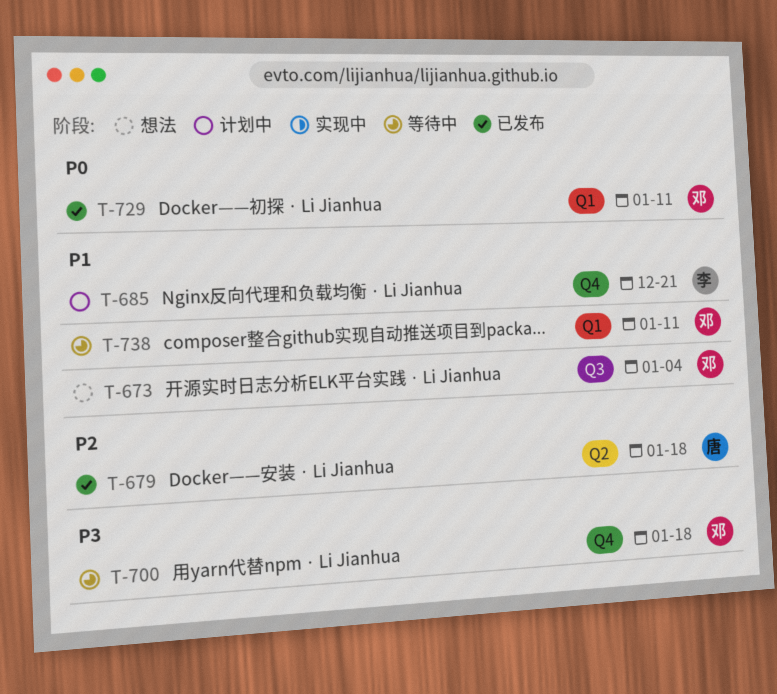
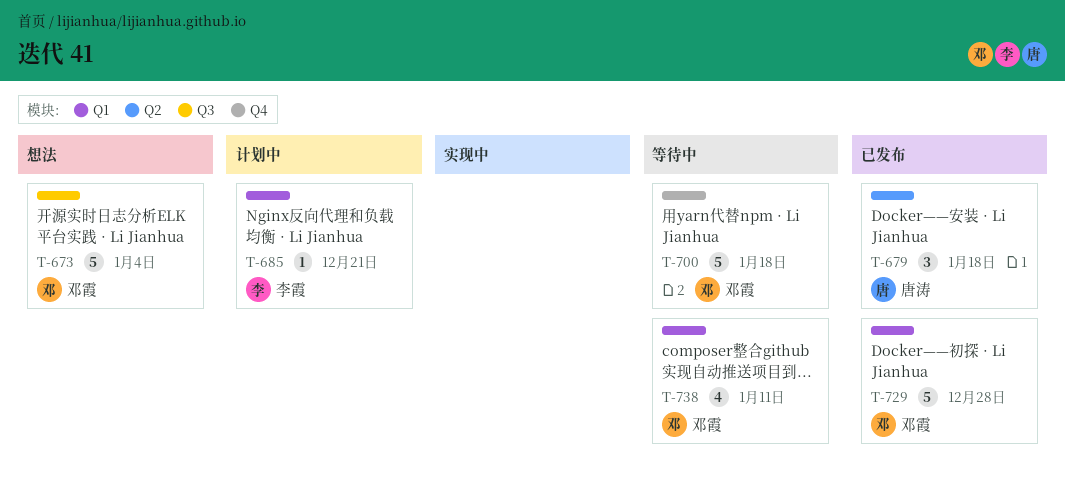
T-685, label: Q4 -> Q1
T-729, due: Jan 11 -> Dec 28

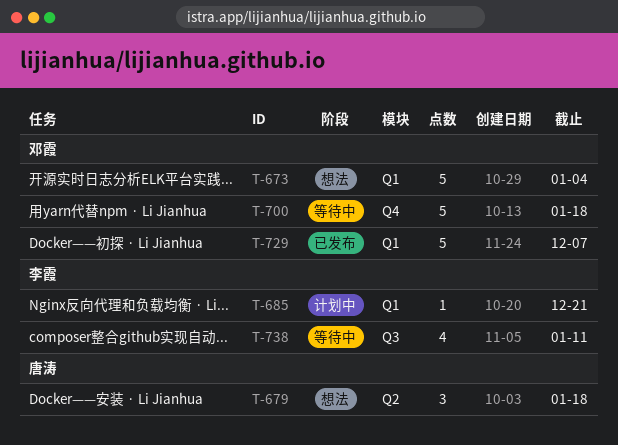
T-673, label: Q3 -> Q1
T-679, status: 已发布 -> 想法
T-729, due: Dec 28 -> Dec 7
T-738, owner: 邓霞 -> 李霞
T-738, label: Q1 -> Q3

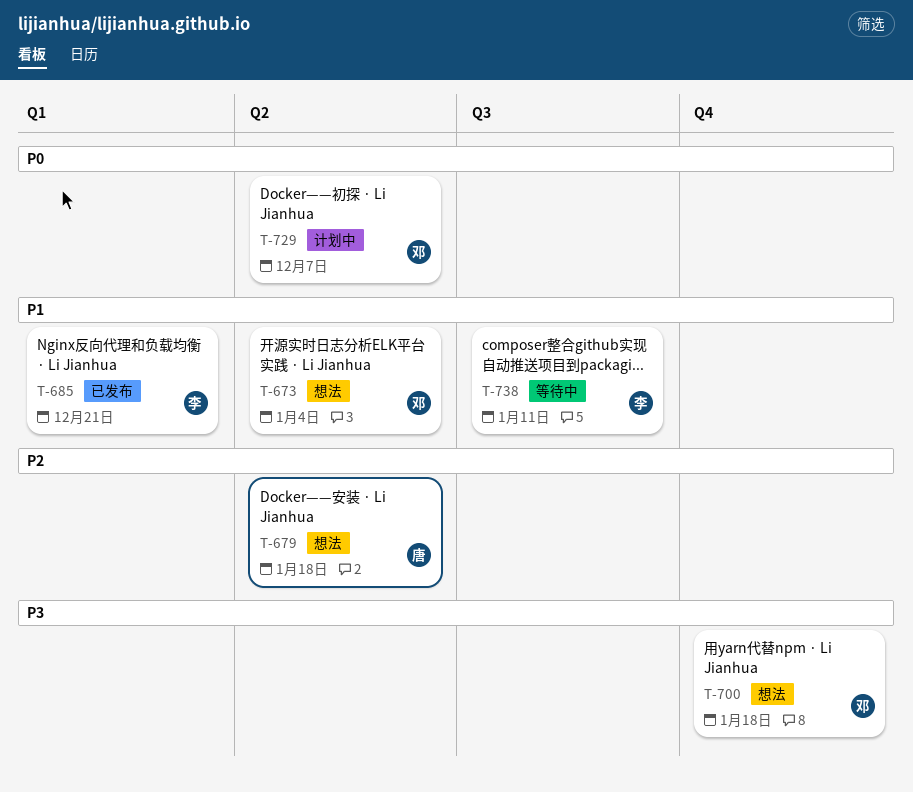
T-673, label: Q1 -> Q2
T-685, status: 计划中 -> 已发布
T-700, status: 等待中 -> 想法
T-729, status: 已发布 -> 计划中
T-729, label: Q1 -> Q2

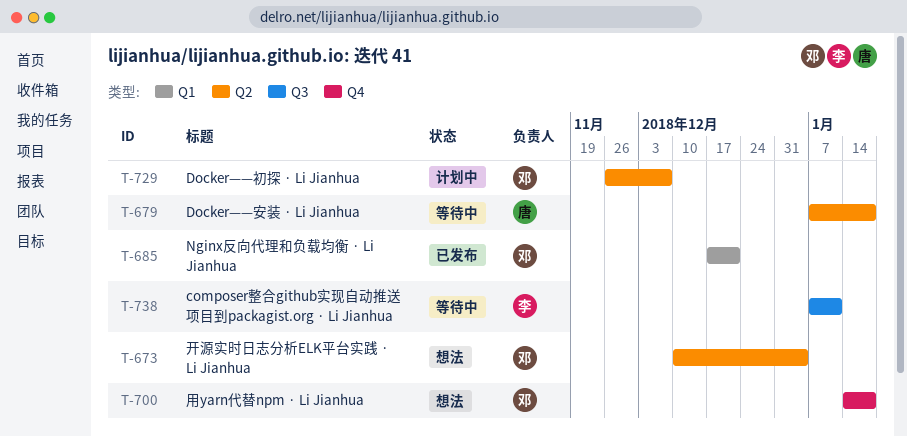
T-679, status: 想法 -> 等待中
T-685, owner: 李 -> 邓

